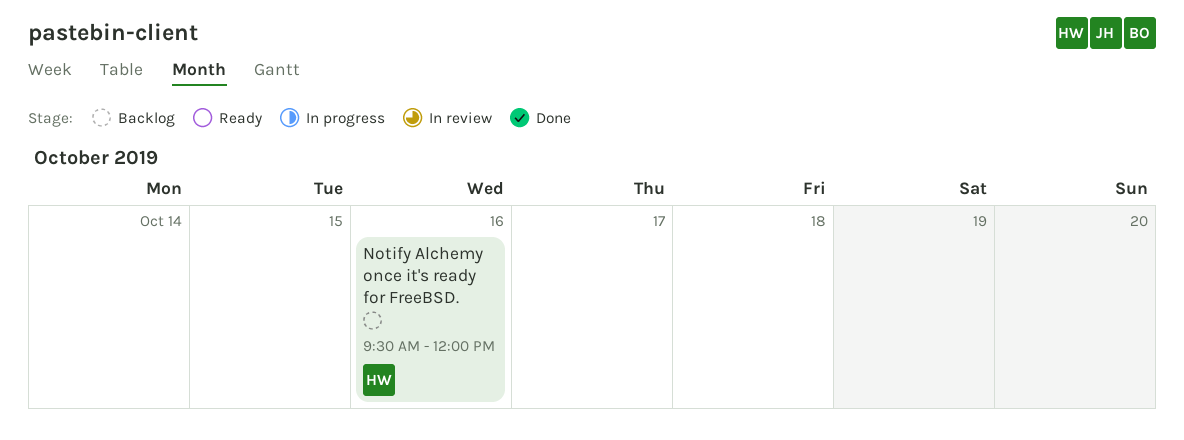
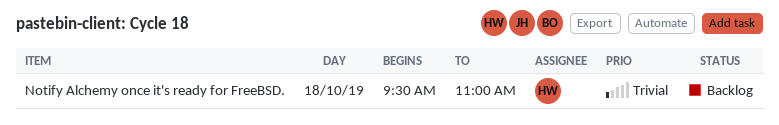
Notify Alchemy once it's ready for FreeBSD., day: Oct 16 -> Oct 18
Notify Alchemy once it's ready for FreeBSD., ends: 12:00 -> 11:00

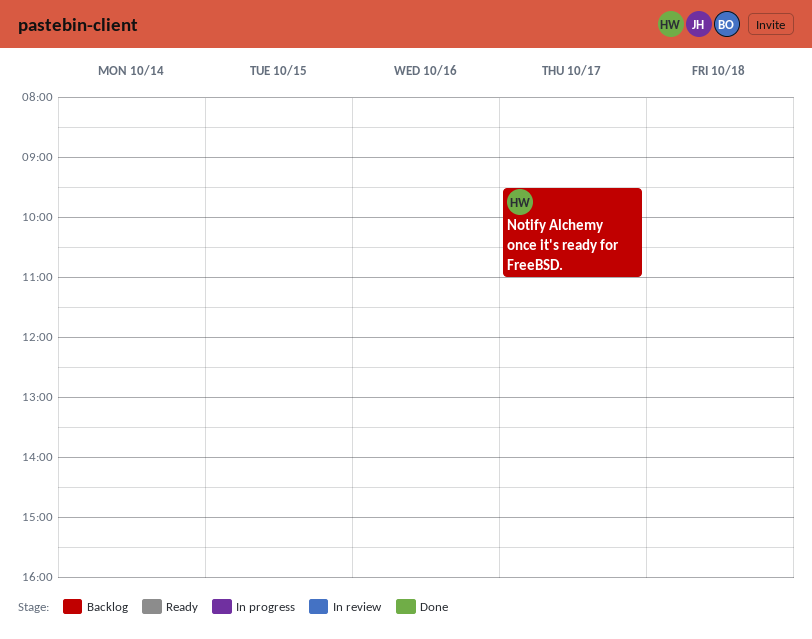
Notify Alchemy once it's ready for FreeBSD., day: Oct 18 -> Oct 17

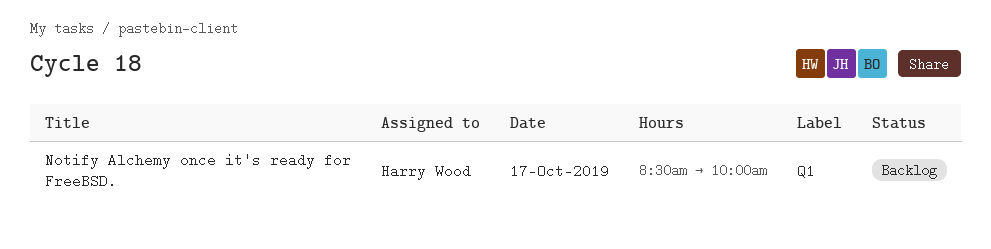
Notify Alchemy once it's ready for FreeBSD., begins: 09:30 -> 08:30
Notify Alchemy once it's ready for FreeBSD., ends: 11:00 -> 10:00

